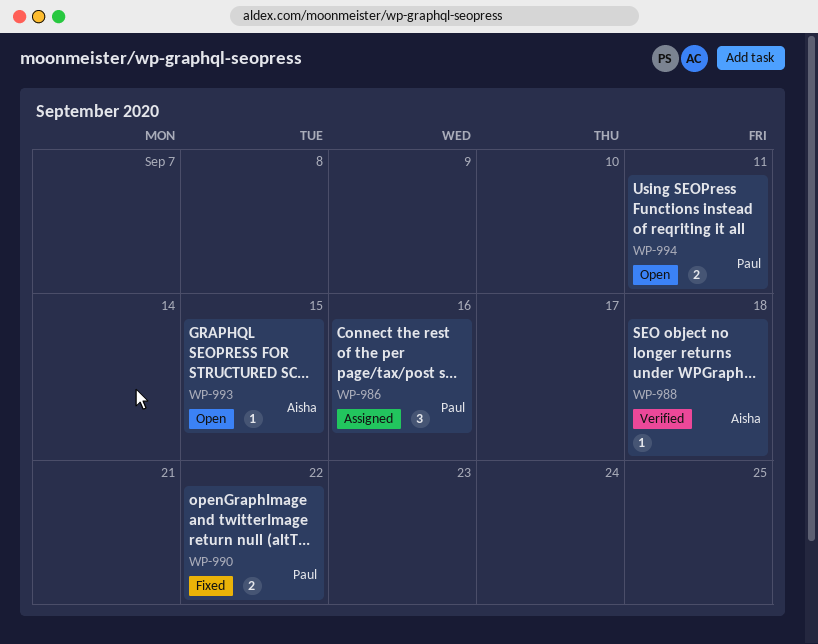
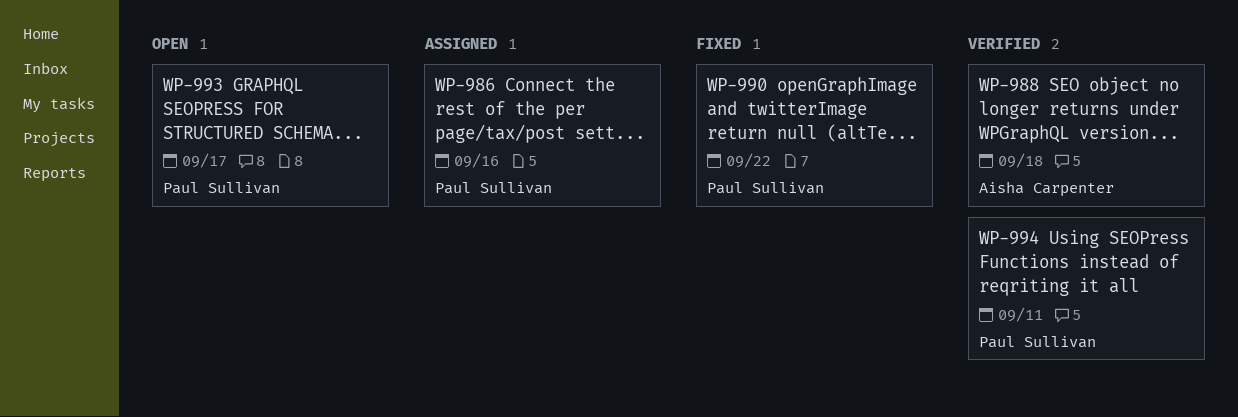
WP-993, owner: Aisha Carpenter -> Paul Sullivan
WP-993, due: Sep 15 -> Sep 17
WP-994, status: Open -> Verified

